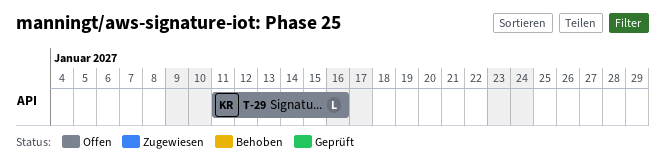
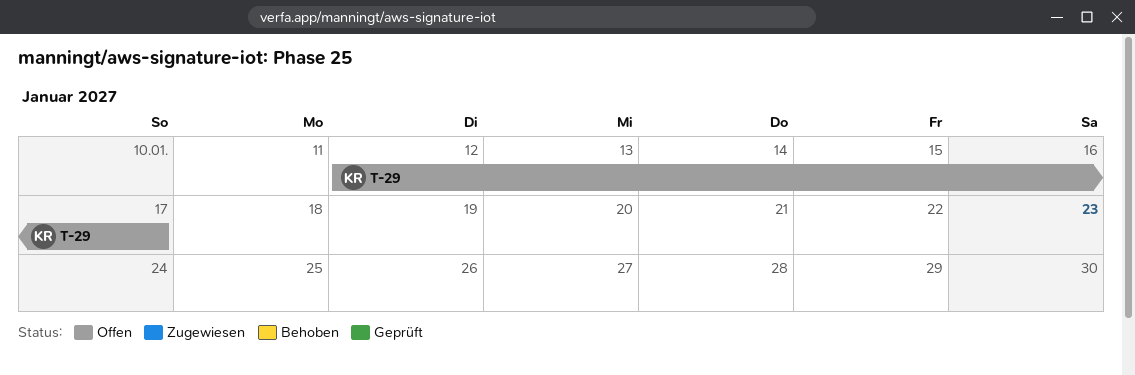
T-29, start: Jan 11 -> Jan 12
T-29, due: Jan 16 -> Jan 17

